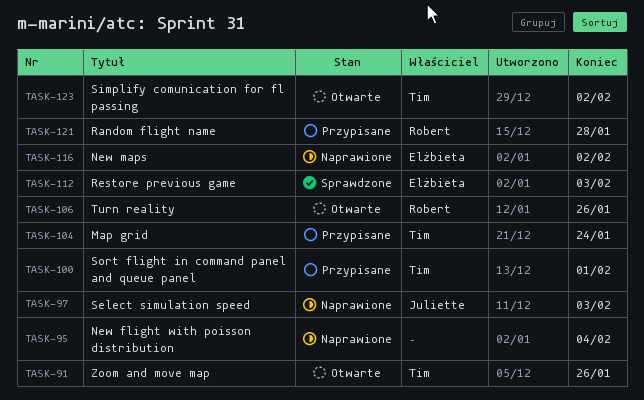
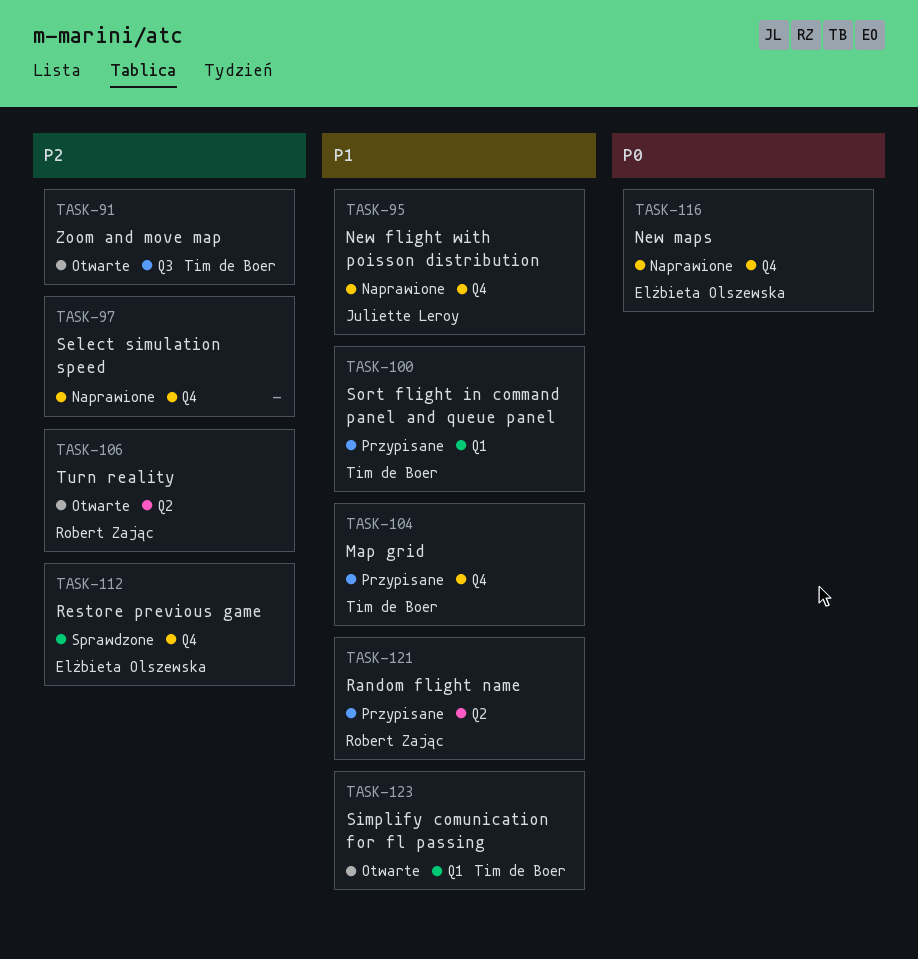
TASK-95, owner: none -> Juliette Leroy
TASK-97, owner: Juliette Leroy -> none

